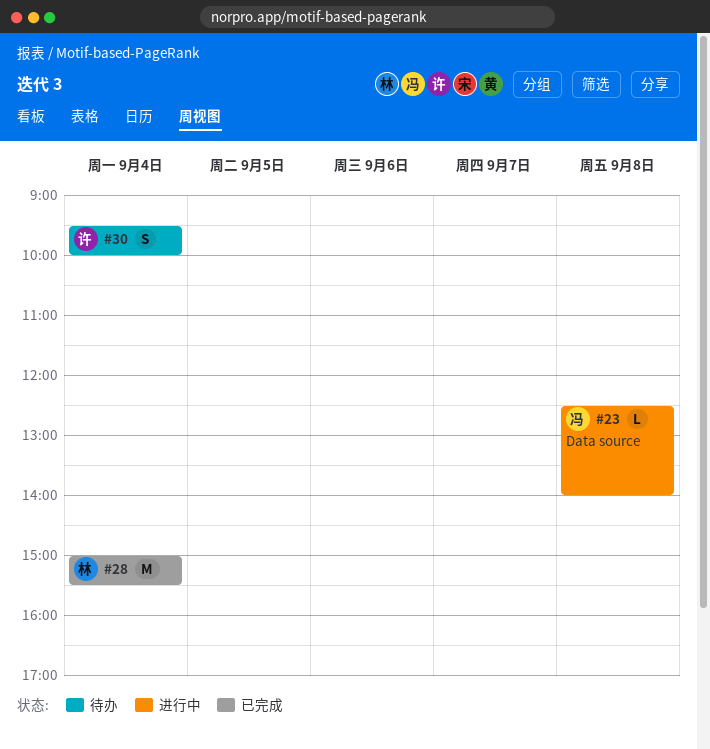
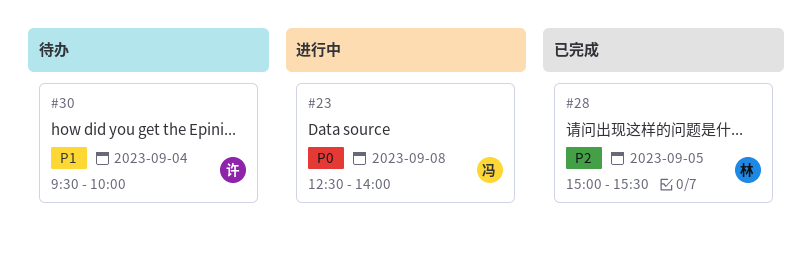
#28, day: Sep 4 -> Sep 5

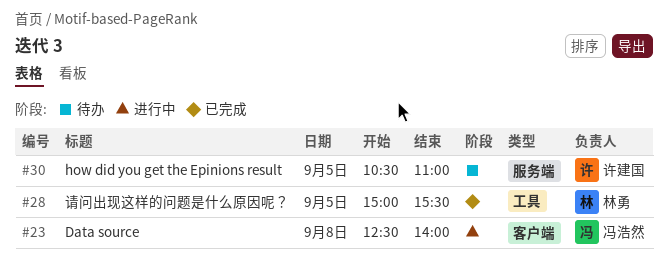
#30, day: Sep 4 -> Sep 5
#30, begins: 09:30 -> 10:30
#30, ends: 10:00 -> 11:00

